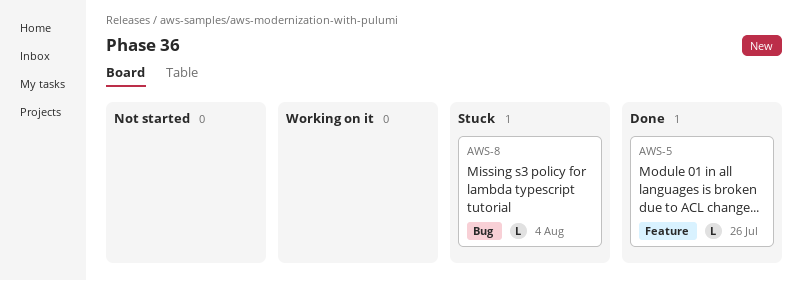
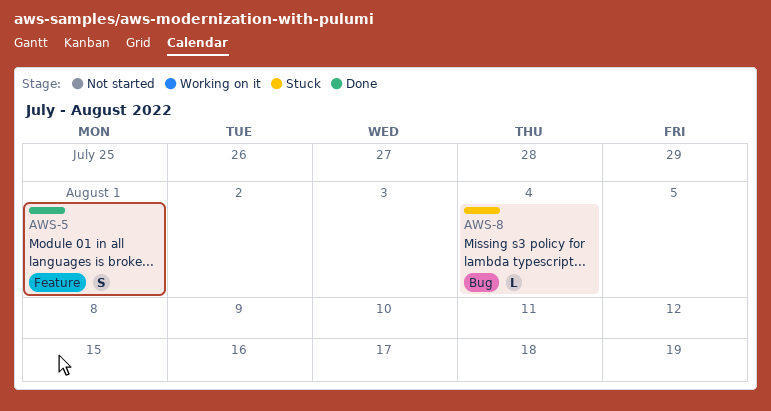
AWS-5, estimate: L -> S
AWS-5, due: Jul 26 -> Aug 1

